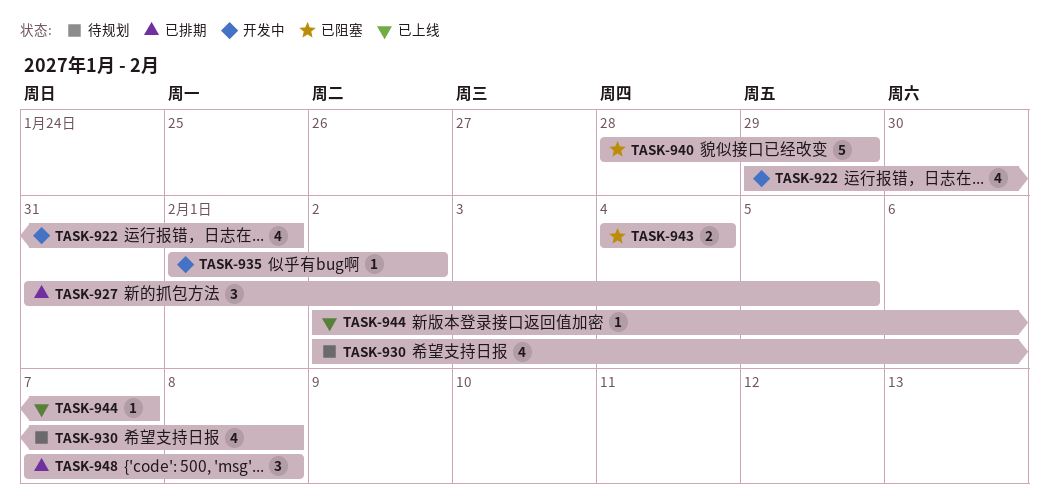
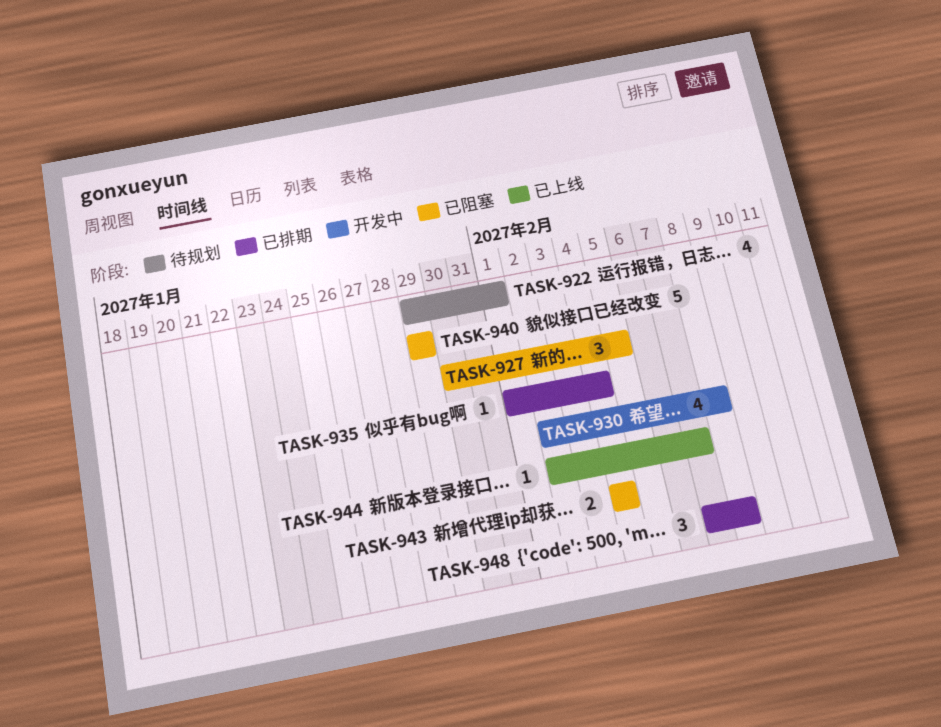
TASK-922, status: 开发中 -> 待规划
TASK-927, status: 已排期 -> 已阻塞
TASK-927, start: Jan 31 -> Jan 30
TASK-930, status: 待规划 -> 开发中
TASK-935, status: 开发中 -> 已排期
TASK-935, due: Feb 2 -> Feb 4
TASK-940, start: Jan 28 -> Jan 29

